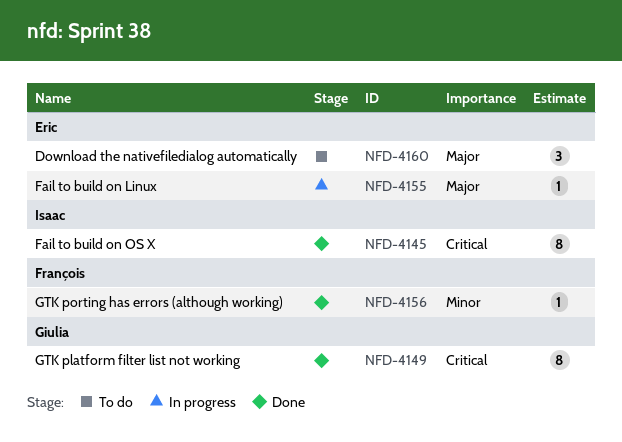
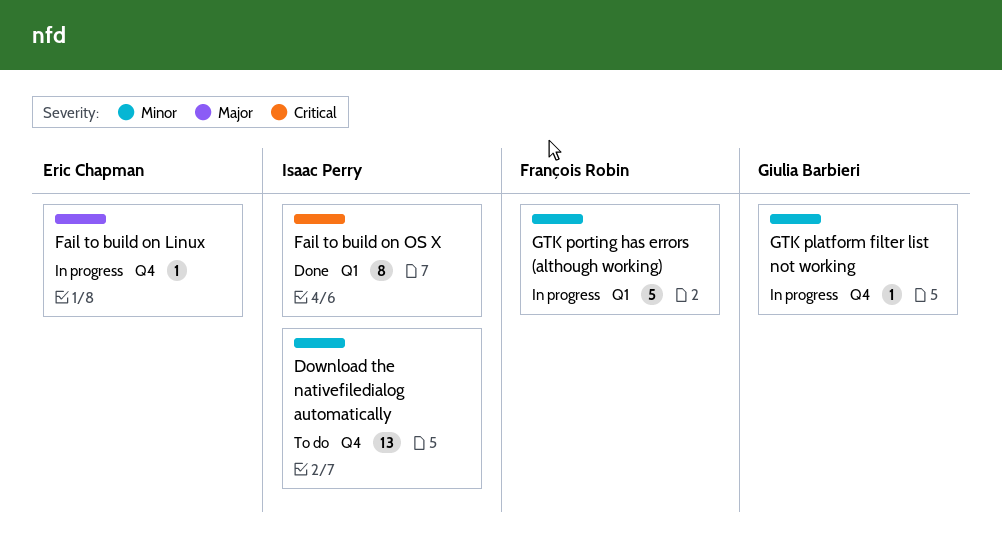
Download the nativefiledialog automatically, owner: Eric Chapman -> Isaac Perry
Download the nativefiledialog automatically, priority: Major -> Minor
Download the nativefiledialog automatically, estimate: 3 -> 13
GTK platform filter list not working, status: Done -> In progress
GTK platform filter list not working, priority: Critical -> Minor
GTK platform filter list not working, estimate: 8 -> 1
GTK porting has errors (although working), status: Done -> In progress
GTK porting has errors (although working), estimate: 1 -> 5

